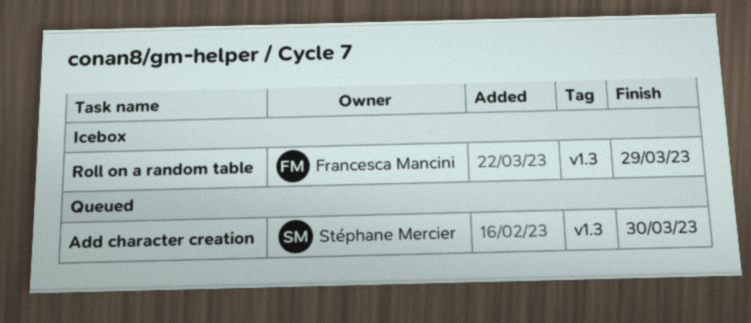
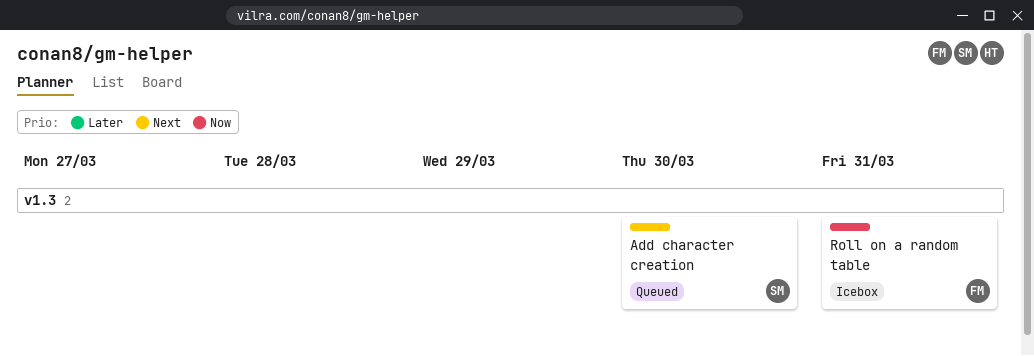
Roll on a random table, due: Mar 29 -> Mar 31

